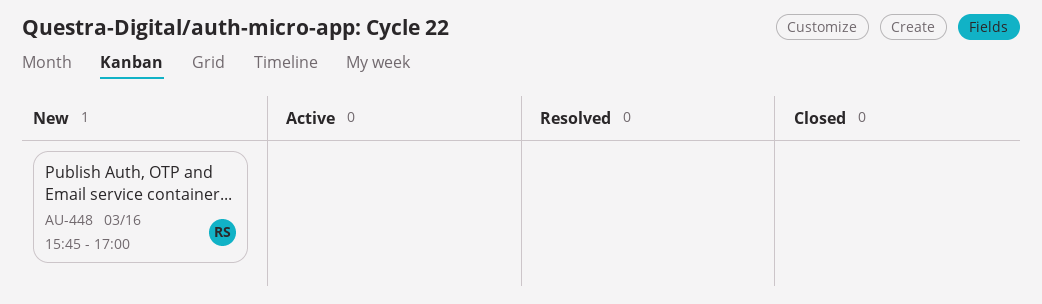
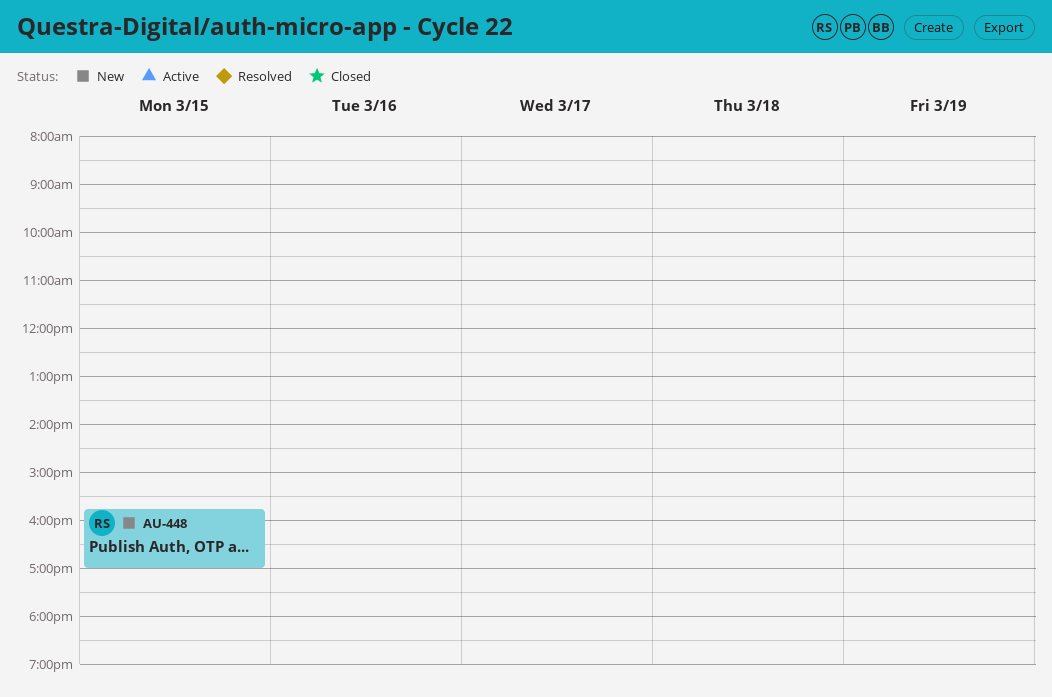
AU-448, day: Mar 16 -> Mar 15

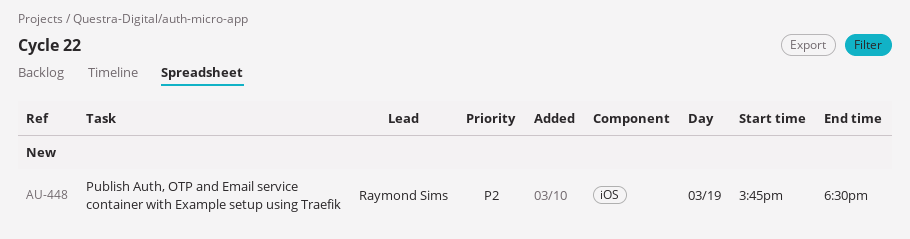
AU-448, day: Mar 15 -> Mar 19
AU-448, ends: 17:00 -> 18:30

